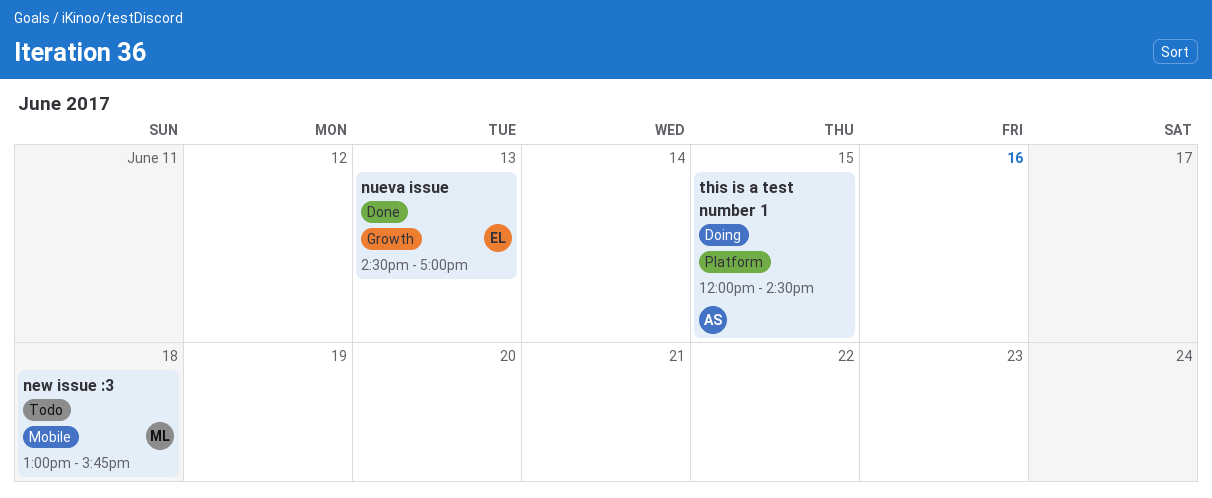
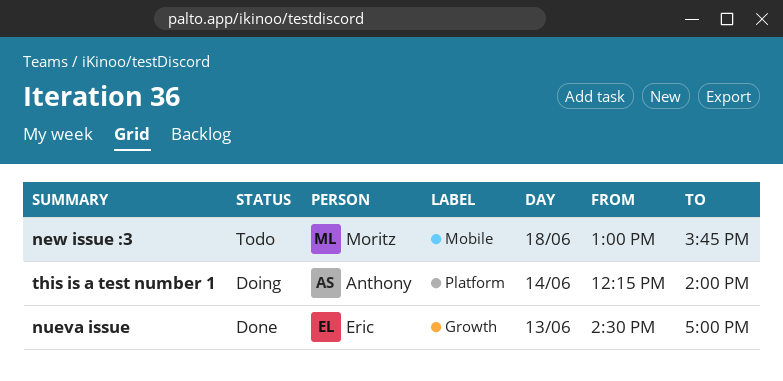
this is a test number 1, day: Jun 15 -> Jun 14
this is a test number 1, begins: 12:00 -> 12:15
this is a test number 1, ends: 14:30 -> 14:00

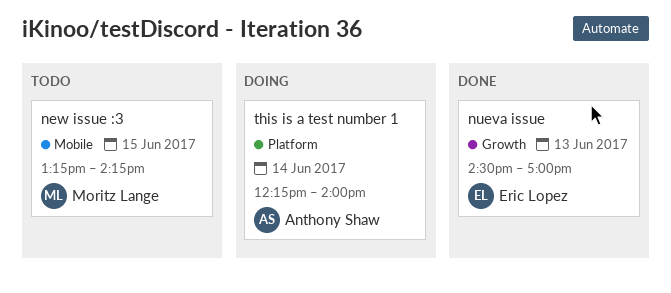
new issue :3, day: Jun 18 -> Jun 15
new issue :3, begins: 13:00 -> 13:15
new issue :3, ends: 15:45 -> 14:15

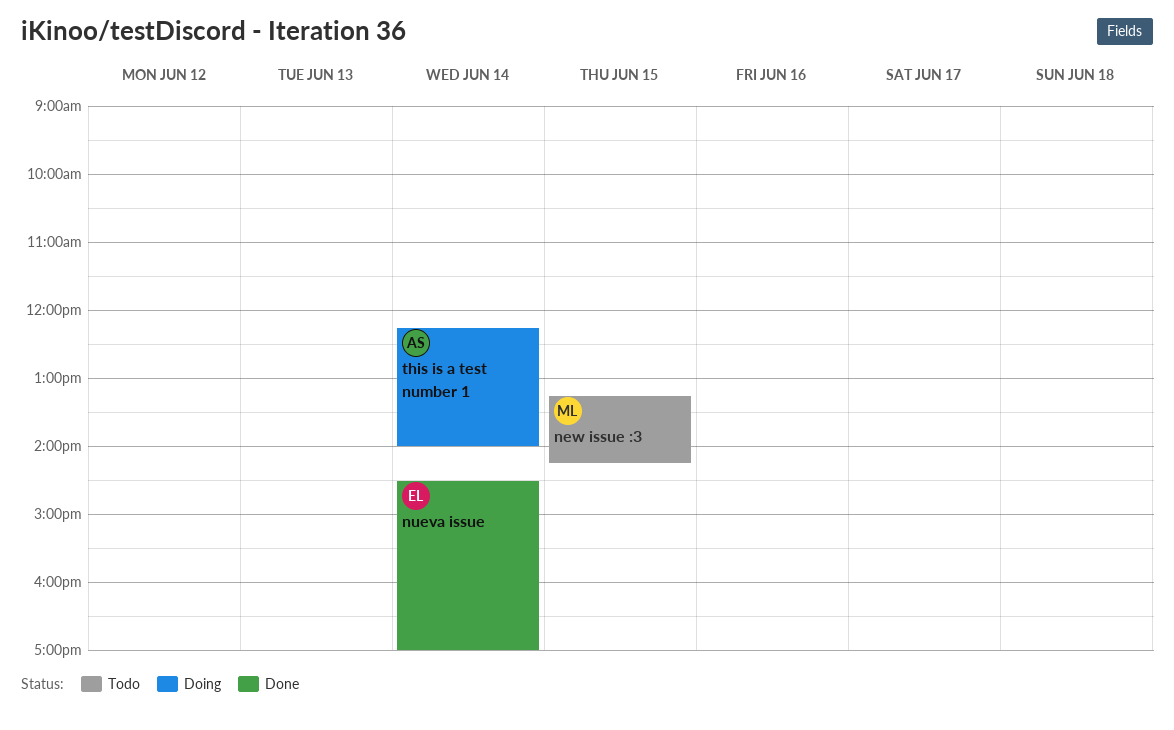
nueva issue, day: Jun 13 -> Jun 14

